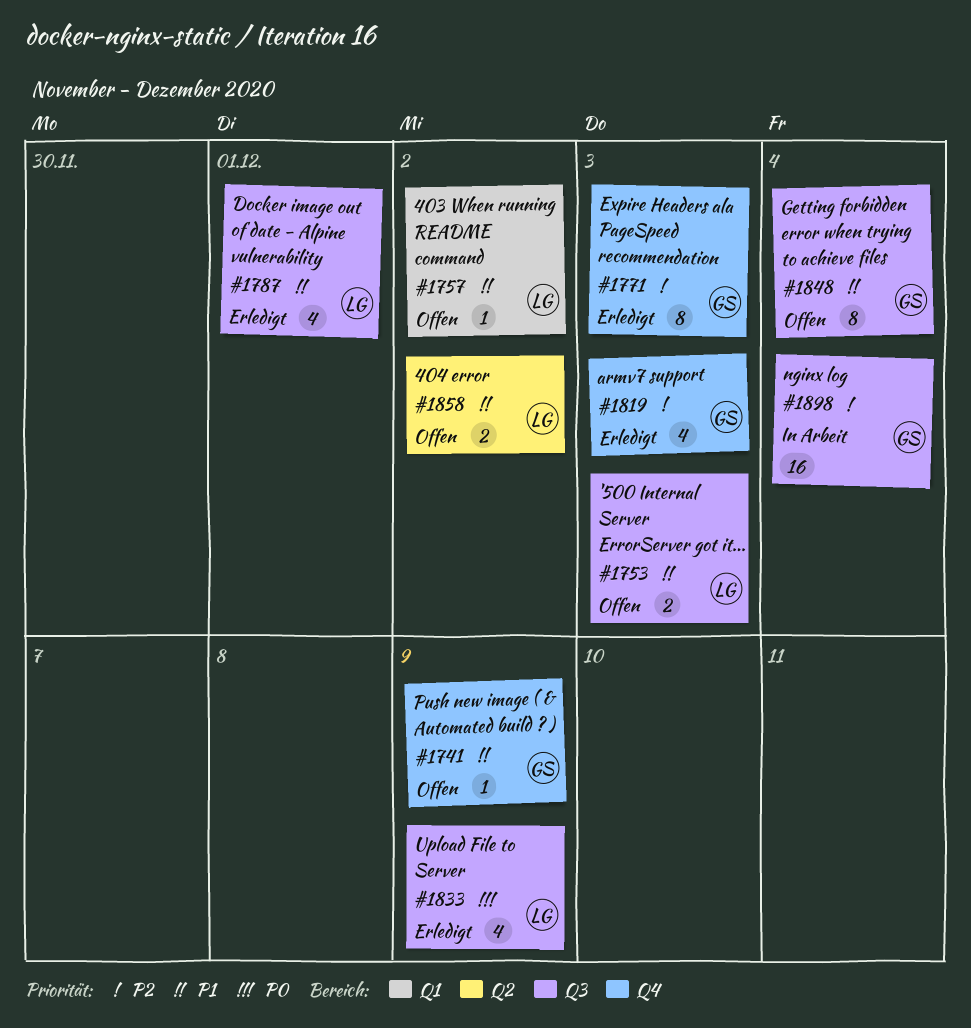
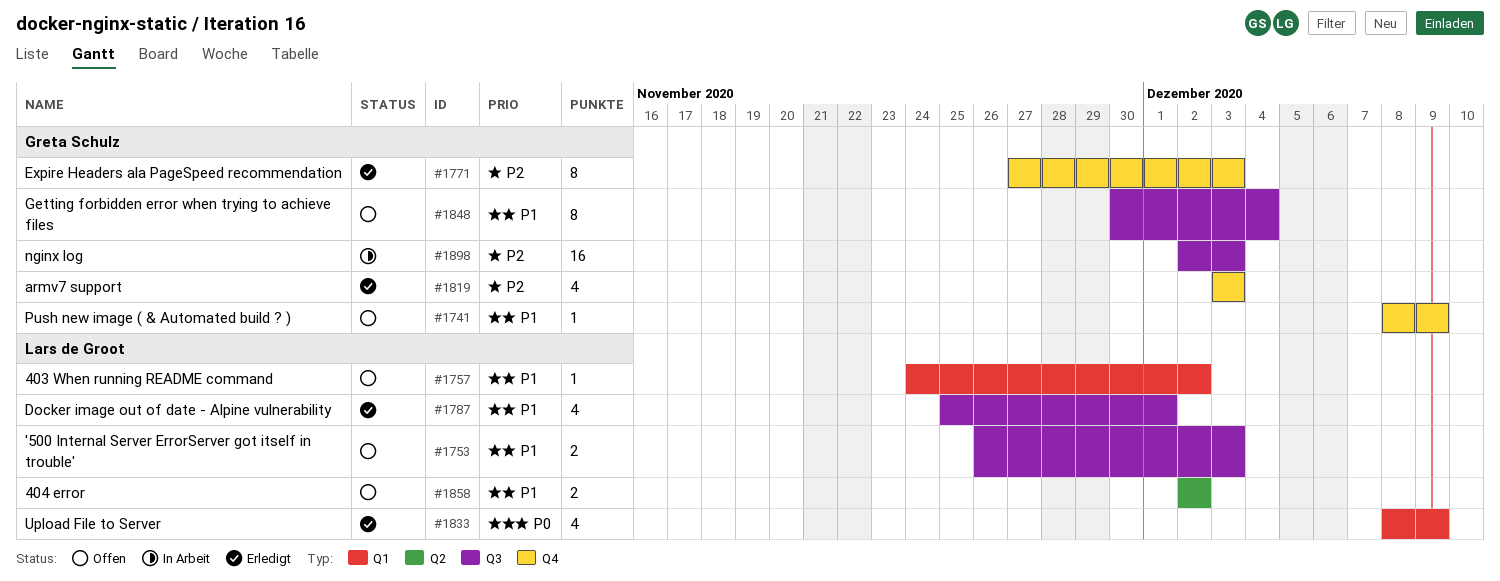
#1833, label: Q3 -> Q1
#1898, due: Dec 4 -> Dec 3

